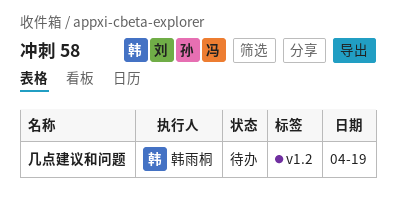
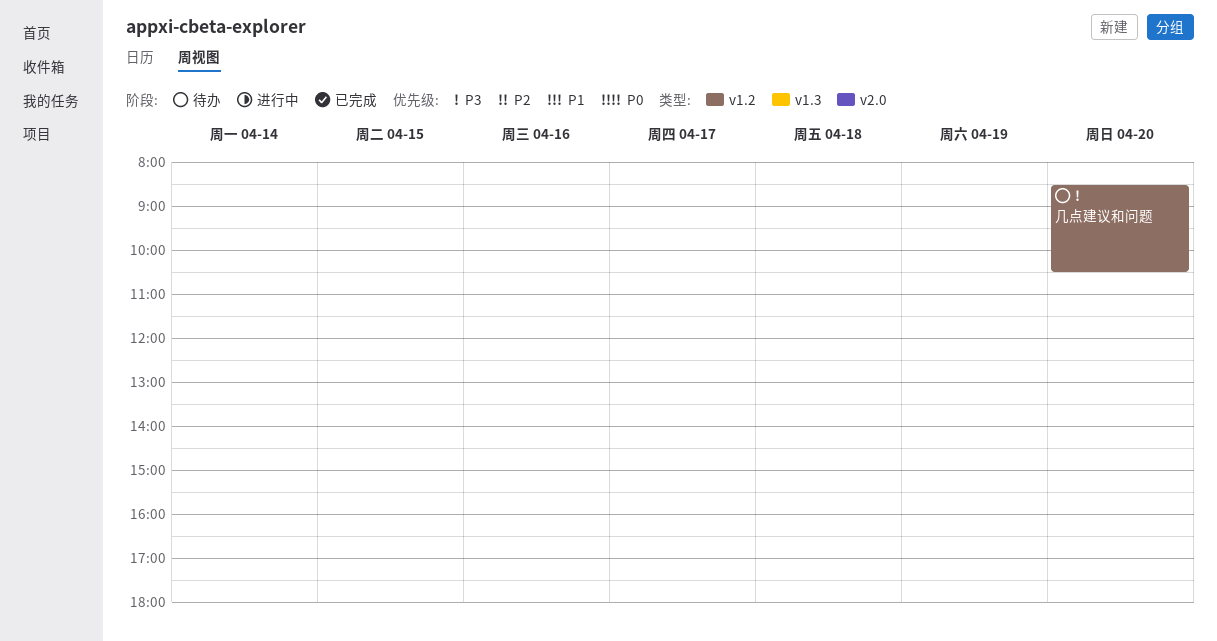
几点建议和问题, day: Apr 19 -> Apr 20

